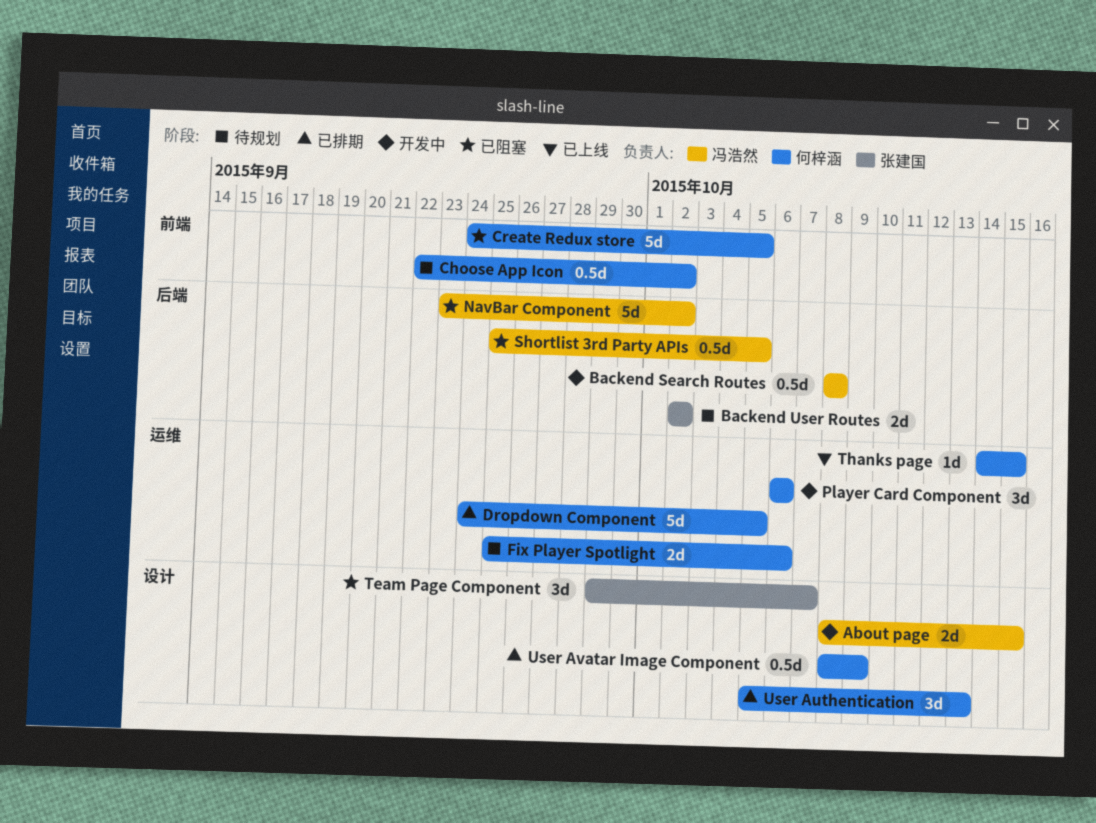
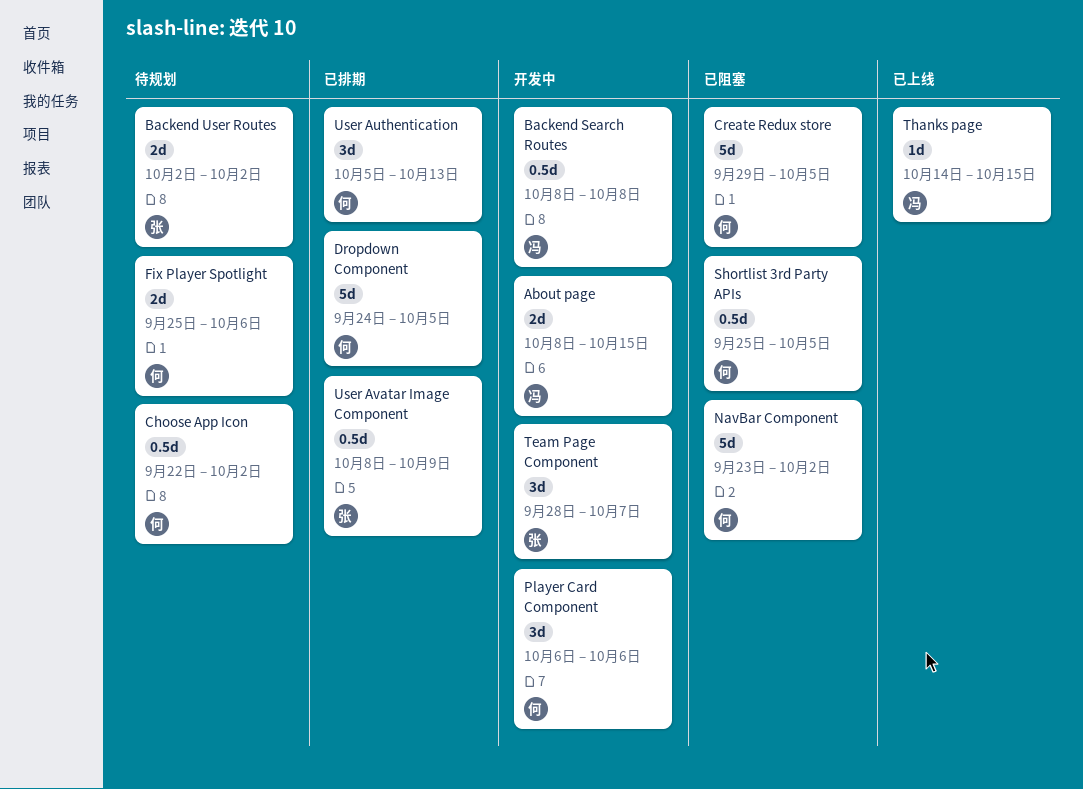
Create Redux store, start: Sep 24 -> Sep 29
NavBar Component, owner: 冯浩然 -> 何梓涵
Shortlist 3rd Party APIs, owner: 冯浩然 -> 何梓涵
Team Page Component, status: 已阻塞 -> 开发中
Team Page Component, start: Sep 29 -> Sep 28
Thanks page, owner: 何梓涵 -> 冯浩然
User Avatar Image Component, owner: 何梓涵 -> 张建国

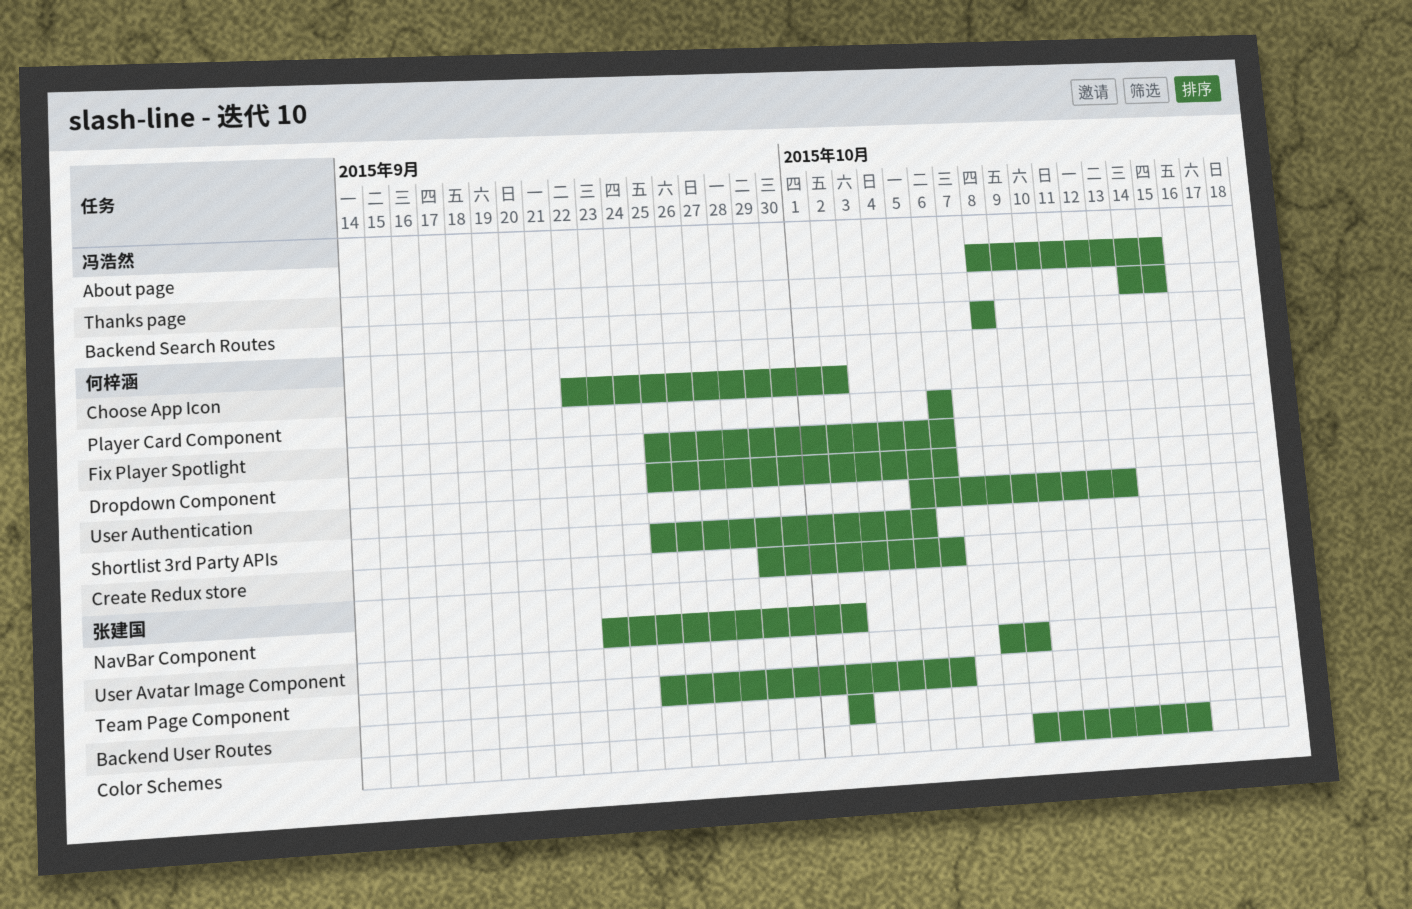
Color Schemes: none -> present
Create Redux store, due: Oct 5 -> Oct 6
Dropdown Component, start: Sep 24 -> Sep 25
Dropdown Component, due: Oct 5 -> Oct 6
NavBar Component, owner: 何梓涵 -> 张建国
Team Page Component, start: Sep 28 -> Sep 25
Team Page Component, due: Oct 7 -> Oct 6

